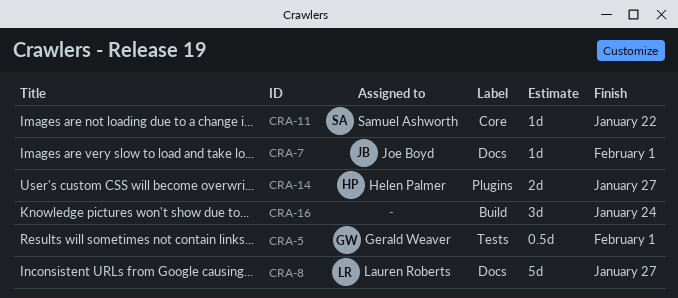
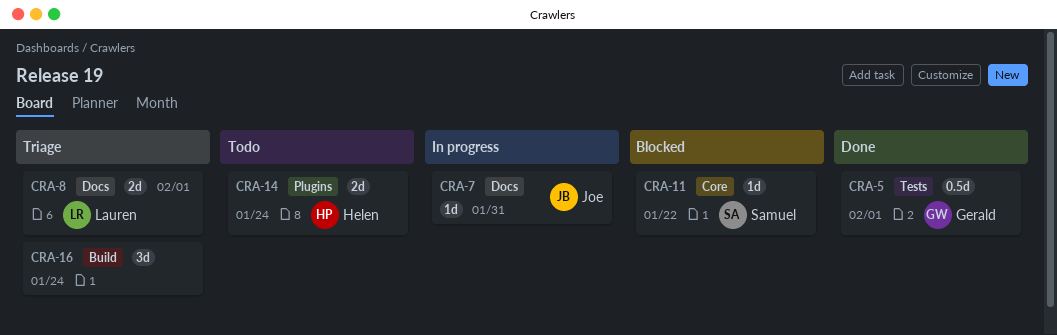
CRA-7, due: Feb 1 -> Jan 31
CRA-8, estimate: 5d -> 2d
CRA-8, due: Jan 27 -> Feb 1
CRA-14, due: Jan 27 -> Jan 24

